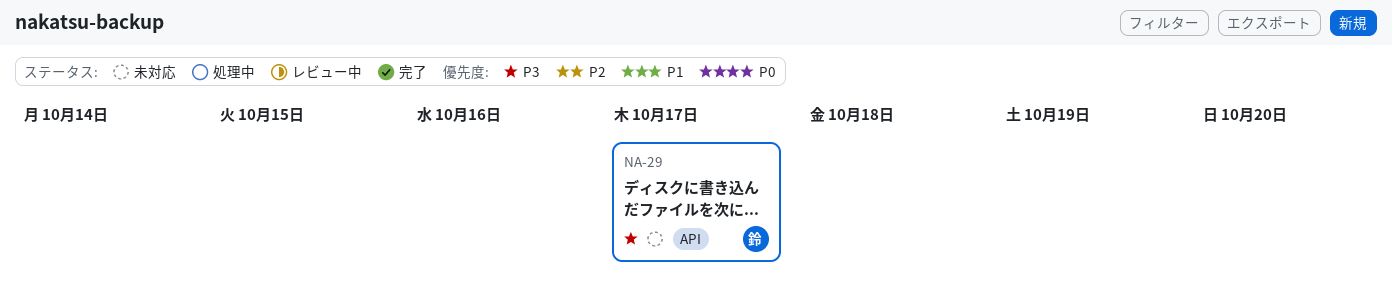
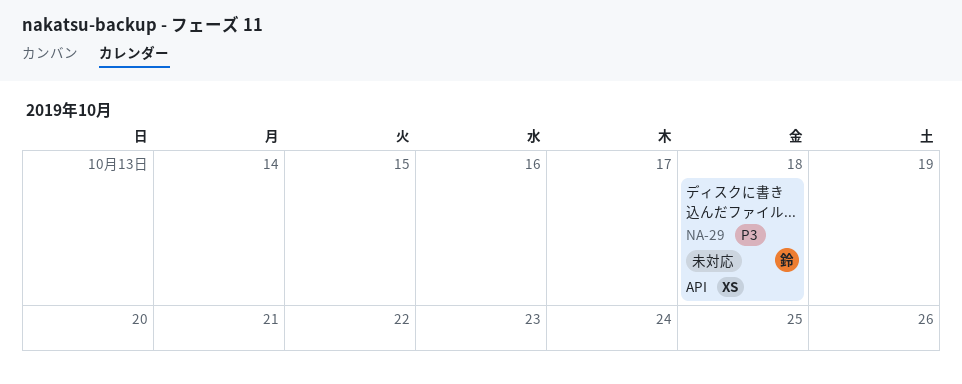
NA-29, due: Oct 17 -> Oct 18

